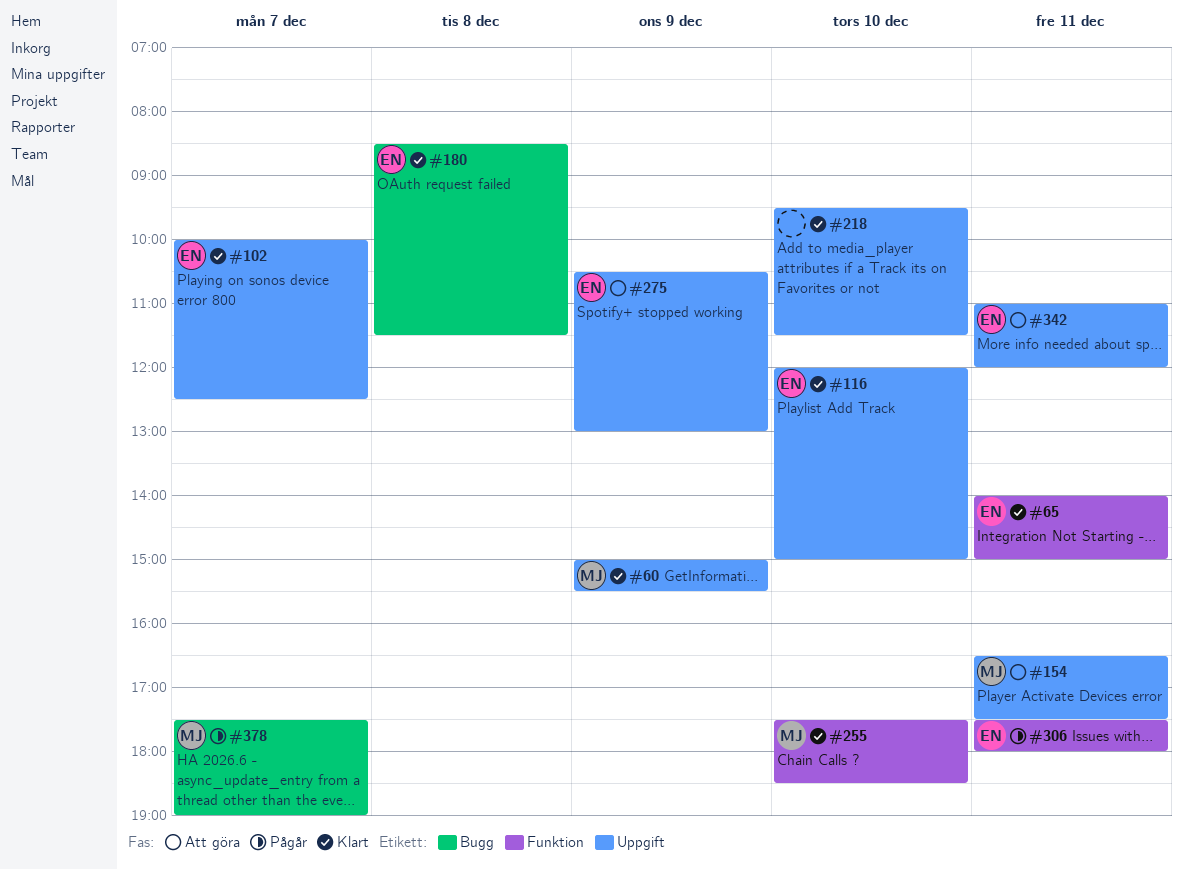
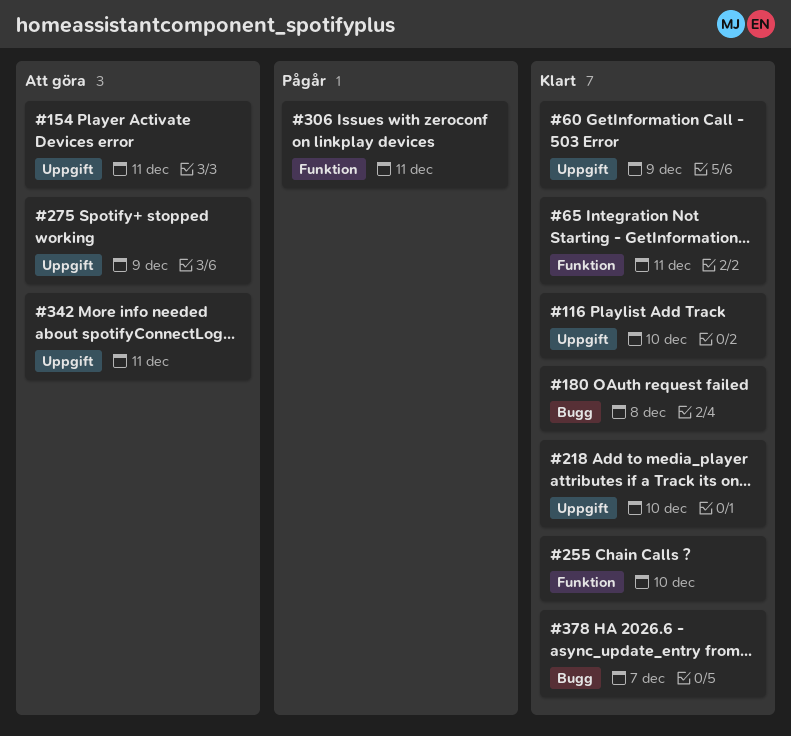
#102: present -> none
#378, status: Pågår -> Klart

